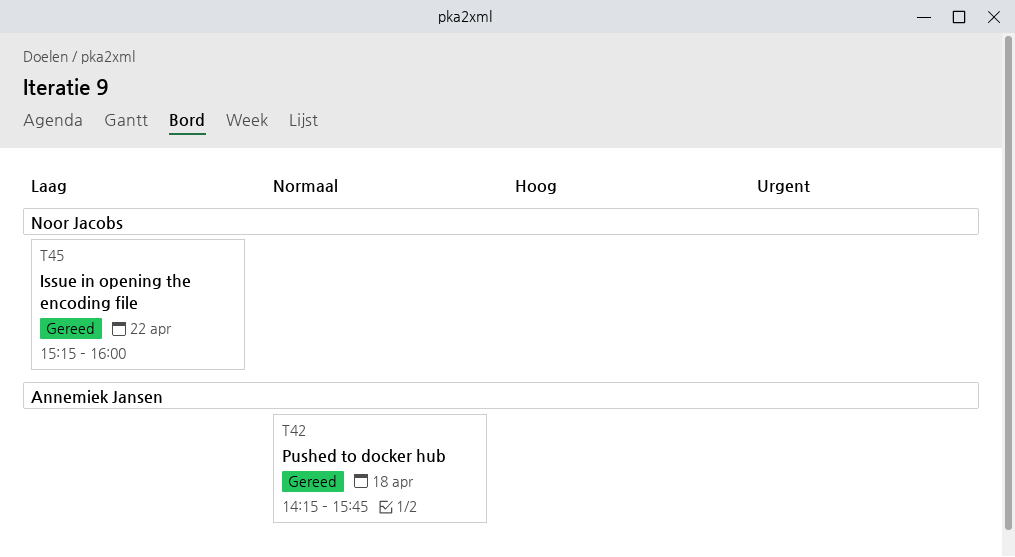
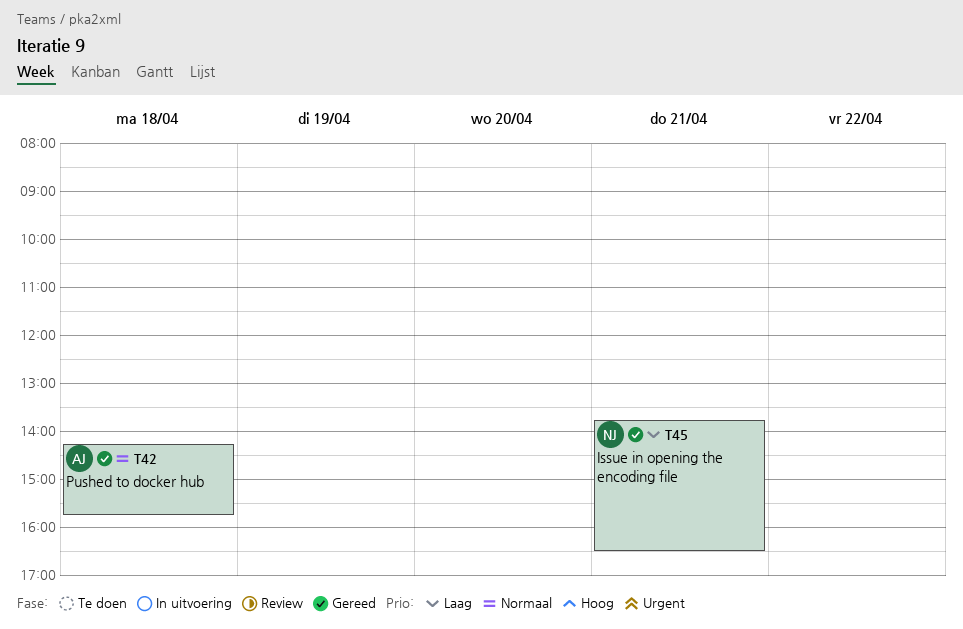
T45, day: Apr 22 -> Apr 21
T45, begins: 15:15 -> 13:45
T45, ends: 16:00 -> 16:30

